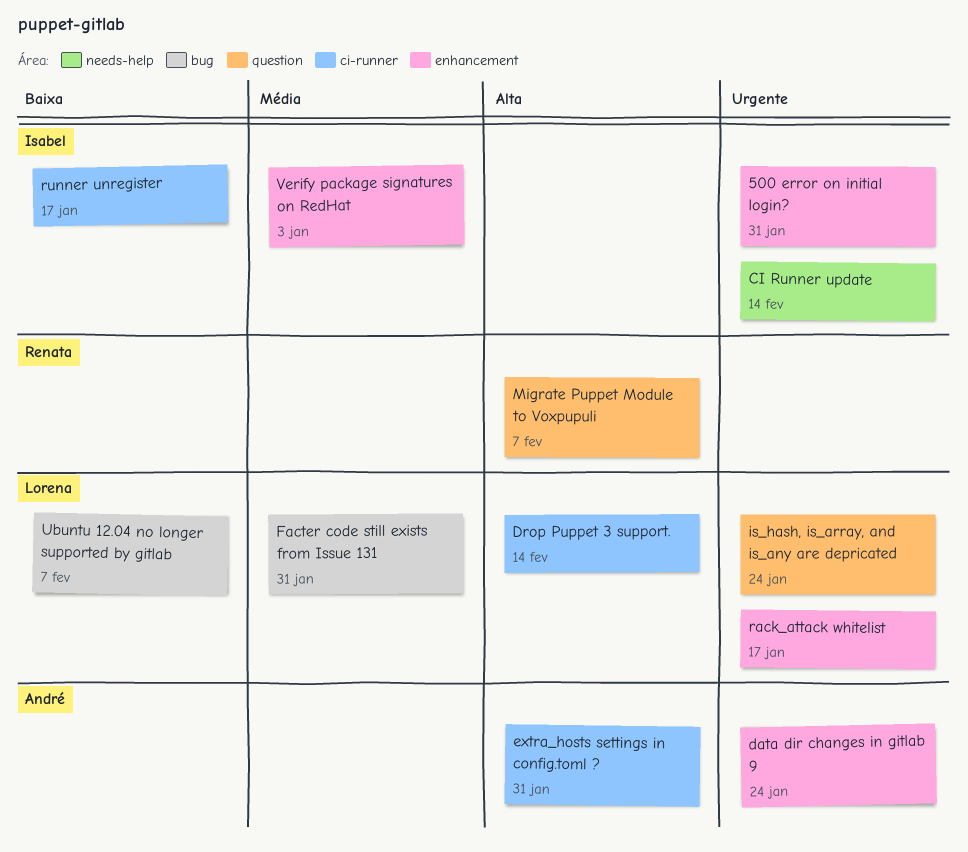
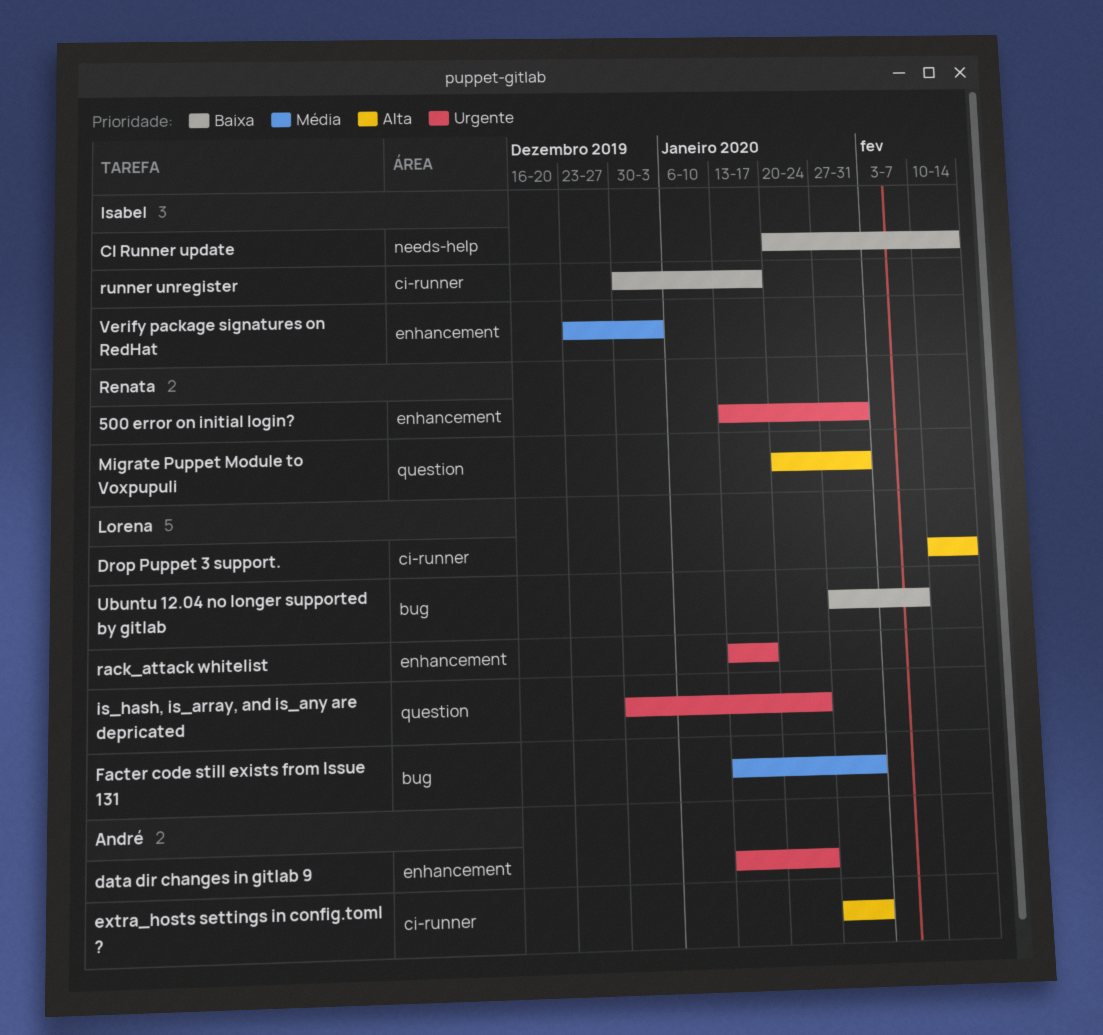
500 error on initial login?, owner: Isabel -> Renata
CI Runner update, priority: Urgente -> Baixa
Migrate Puppet Module to Voxpupuli, due: Feb 7 -> Jan 31

